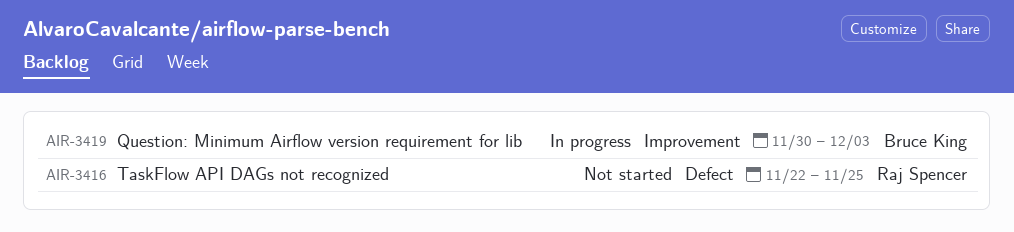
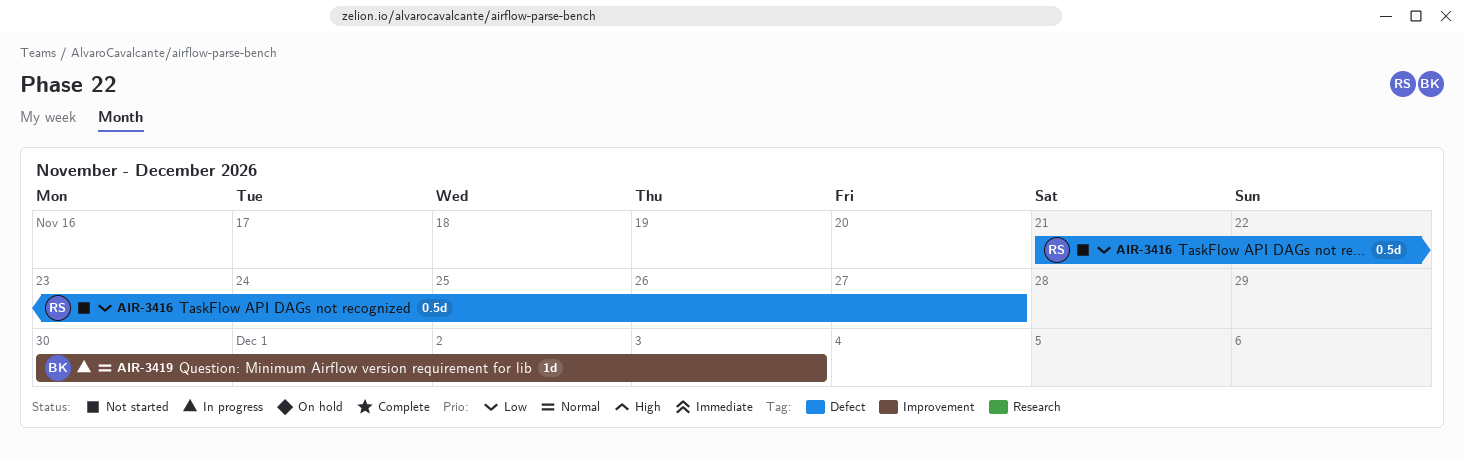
AIR-3416, start: Nov 22 -> Nov 21
AIR-3416, due: Nov 25 -> Nov 27

